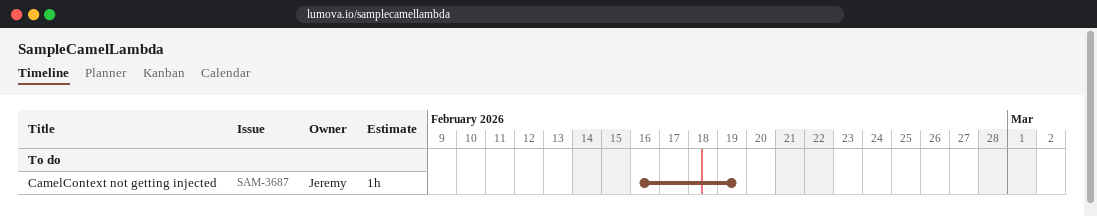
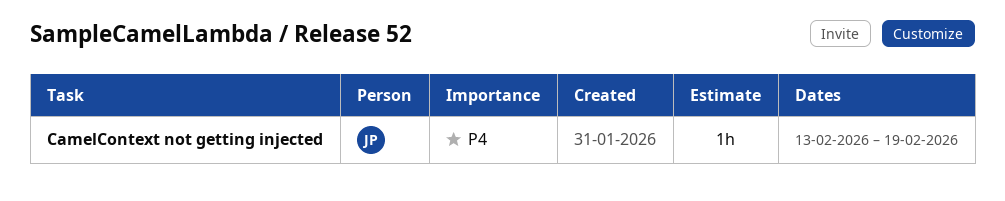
CamelContext not getting injected, start: Feb 16 -> Feb 13

